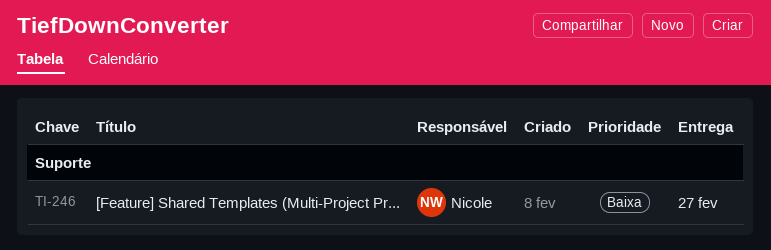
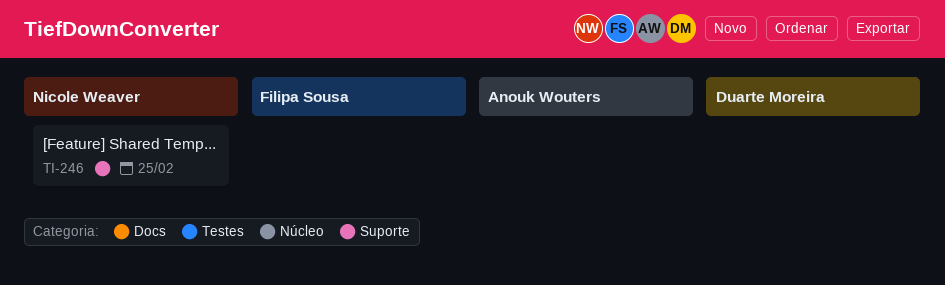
TI-246, due: Feb 27 -> Feb 25

